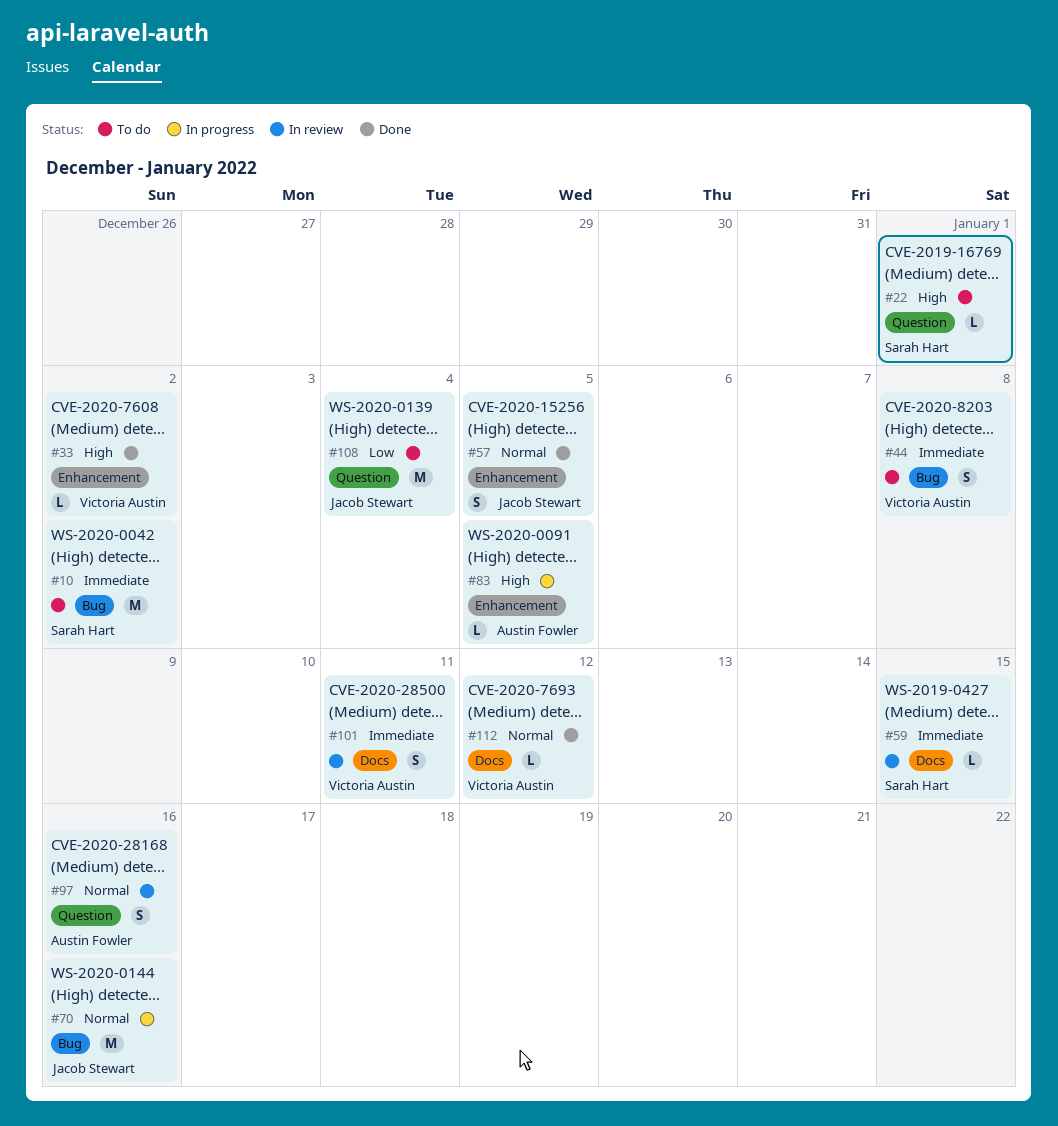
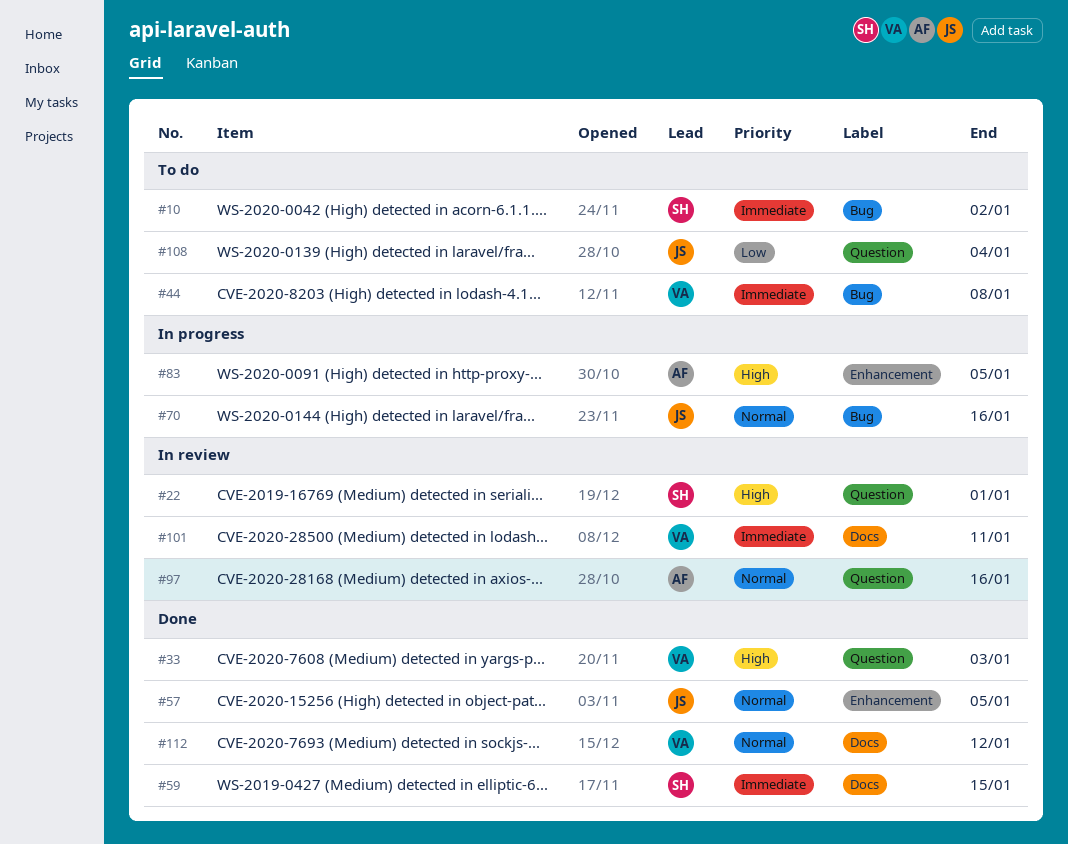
#22, status: To do -> In review
#33, label: Enhancement -> Question
#33, due: Jan 2 -> Jan 3
#59, status: In review -> Done

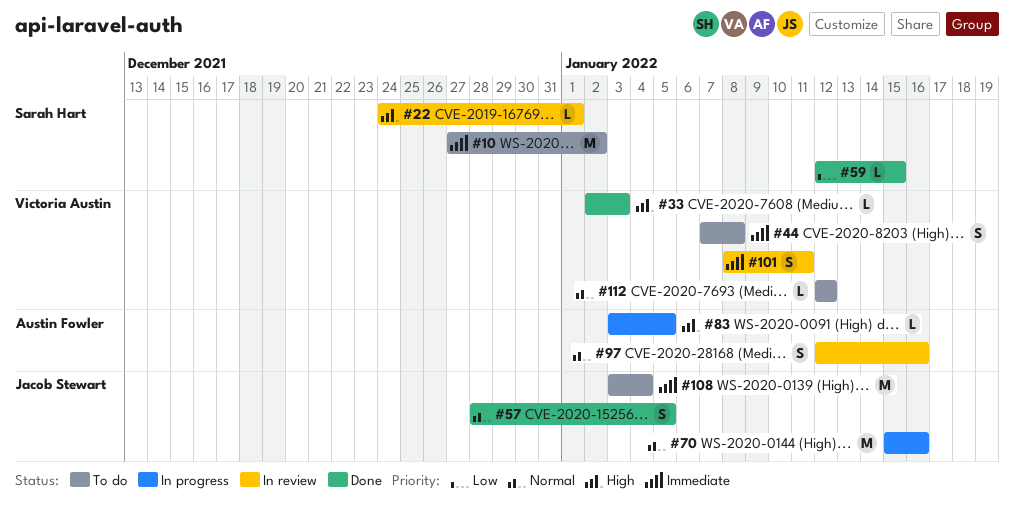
#59, priority: Immediate -> Low
#108, priority: Low -> Immediate
#112, status: Done -> To do

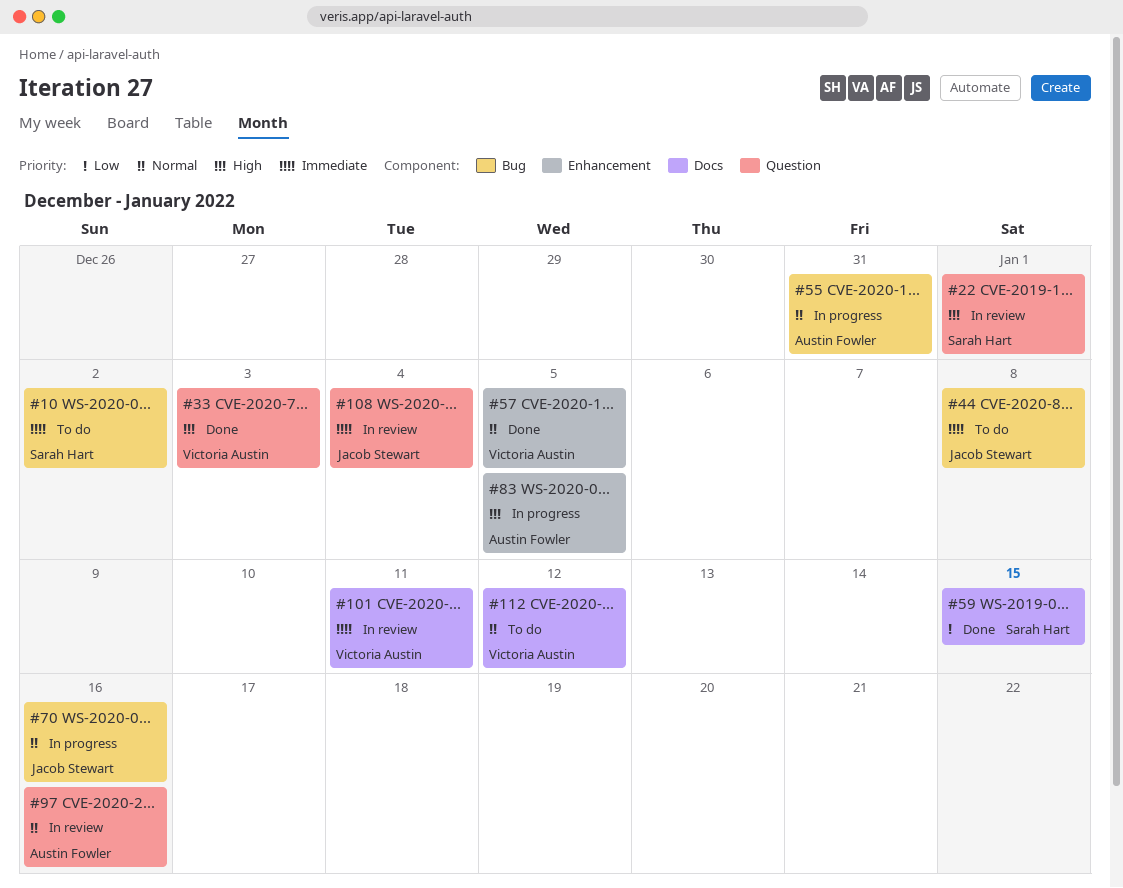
#44, owner: Victoria Austin -> Jacob Stewart
#55: none -> present
#57, owner: Jacob Stewart -> Victoria Austin
#108, status: To do -> In review

